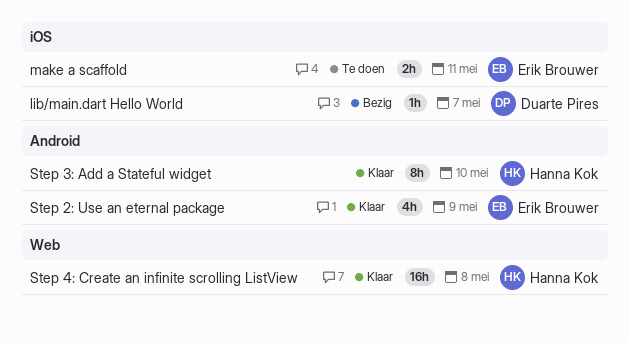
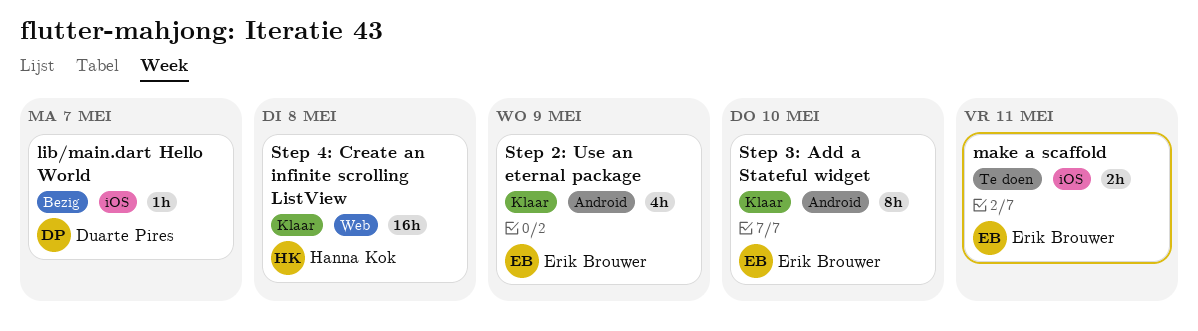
Step 3: Add a Stateful widget, owner: Hanna Kok -> Erik Brouwer

